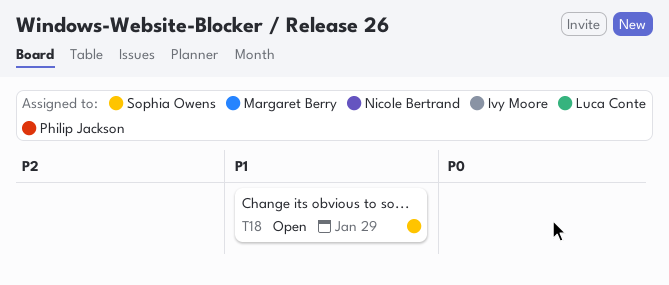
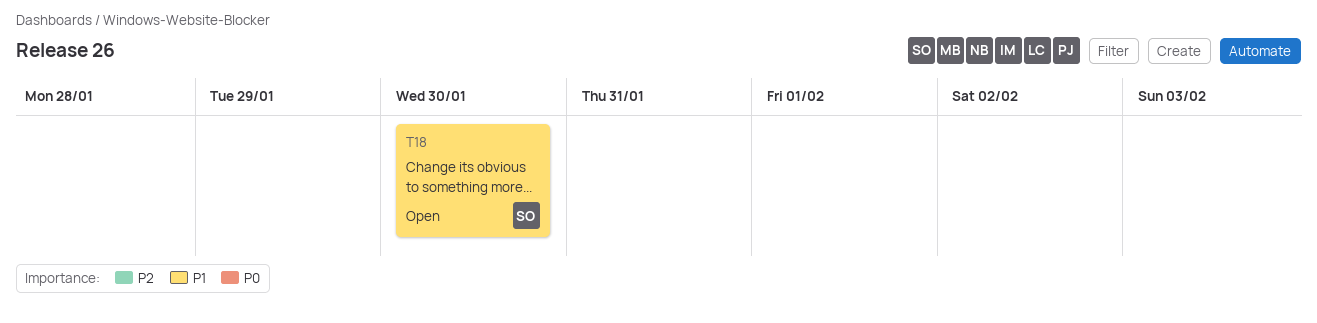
T18, due: Jan 29 -> Jan 30

